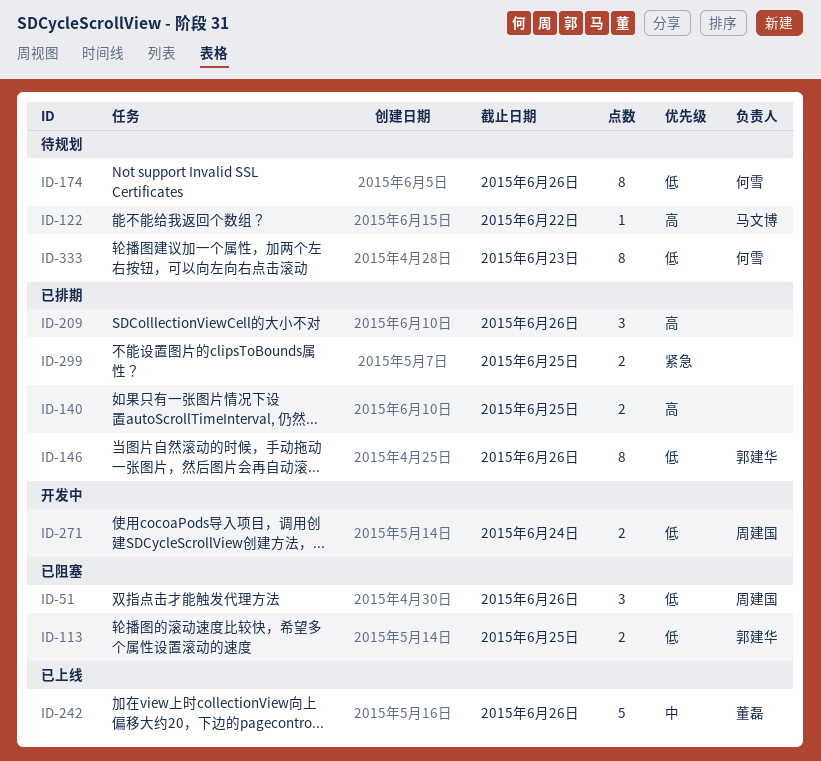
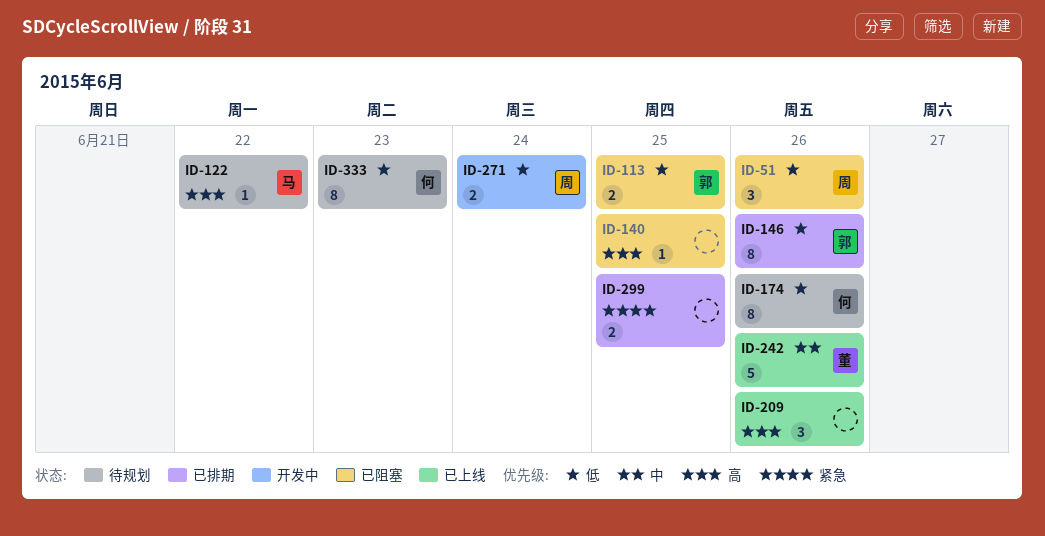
ID-140, status: 已排期 -> 已阻塞
ID-140, estimate: 2 -> 1
ID-209, status: 已排期 -> 已上线

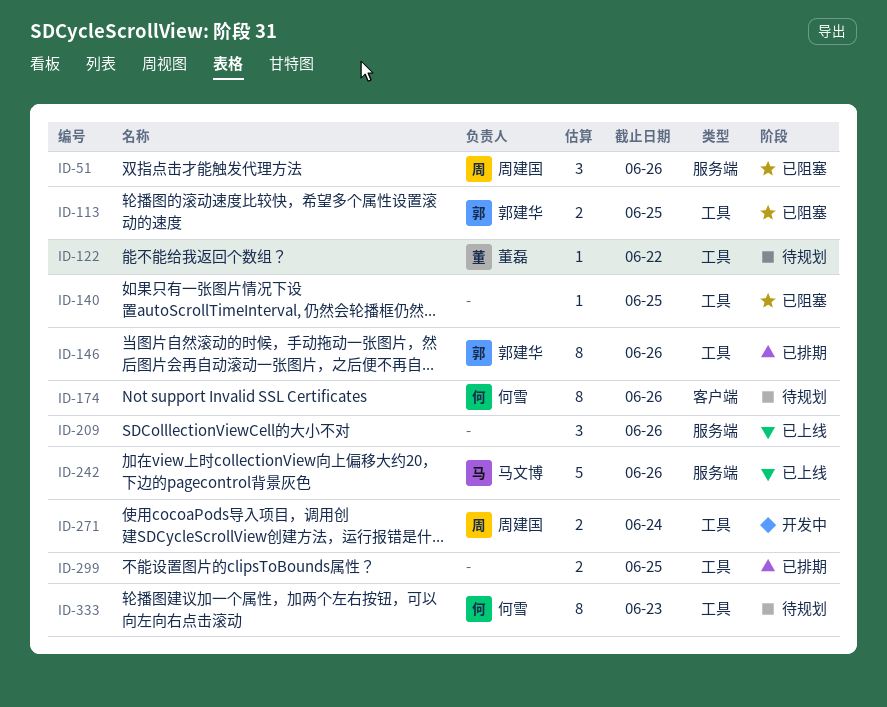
ID-122, owner: 马文博 -> 董磊
ID-242, owner: 董磊 -> 马文博

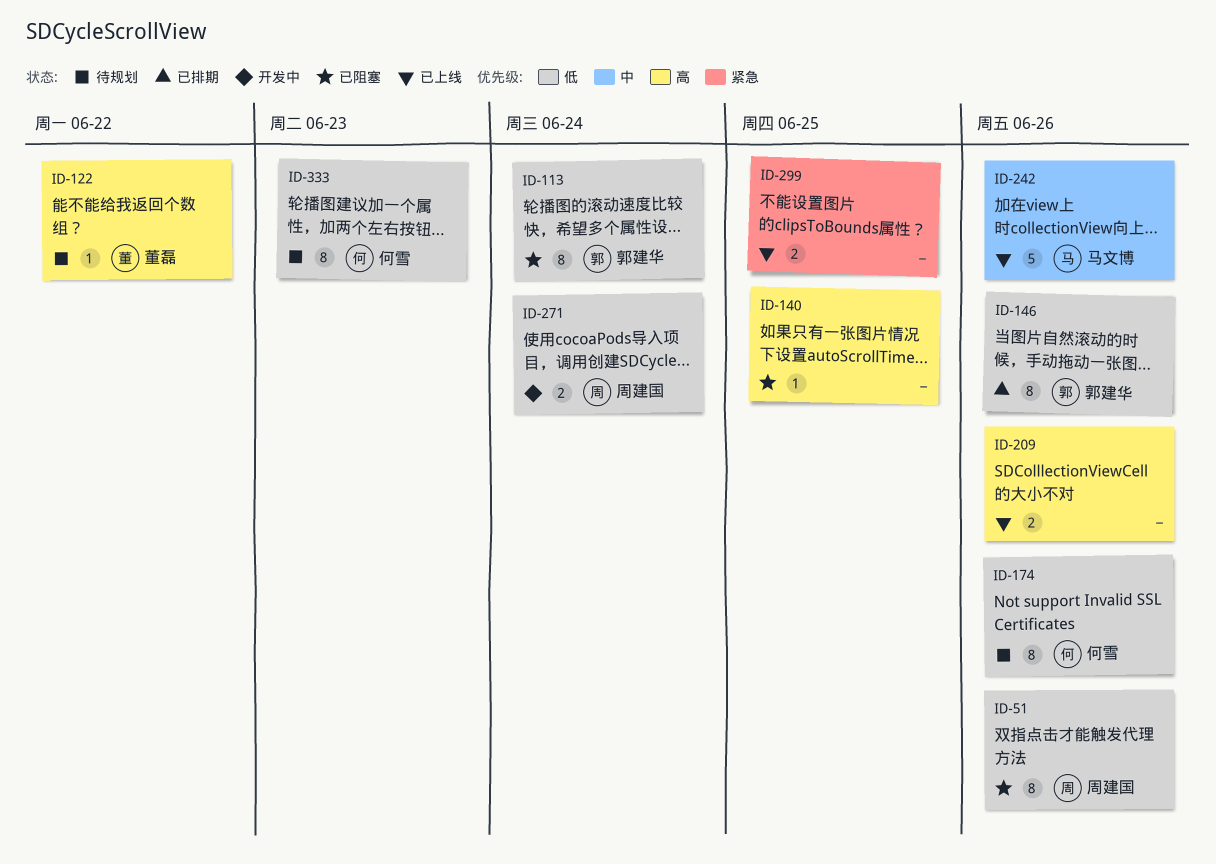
ID-51, estimate: 3 -> 8
ID-113, estimate: 2 -> 8
ID-113, due: Jun 25 -> Jun 24
ID-209, estimate: 3 -> 2
ID-299, status: 已排期 -> 已上线

